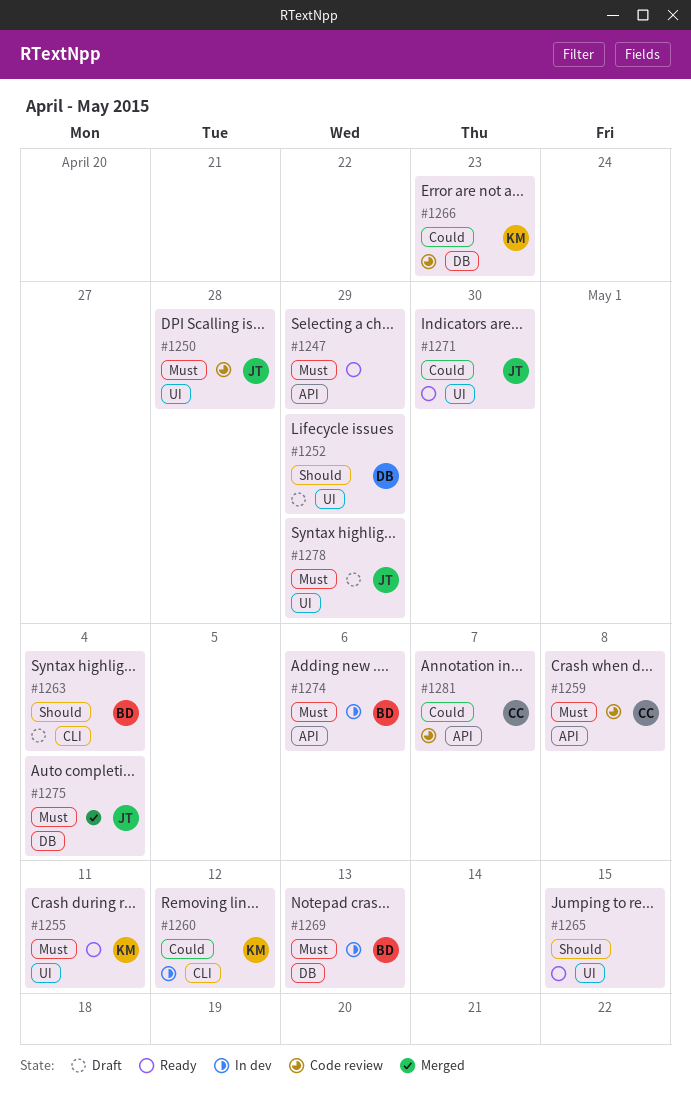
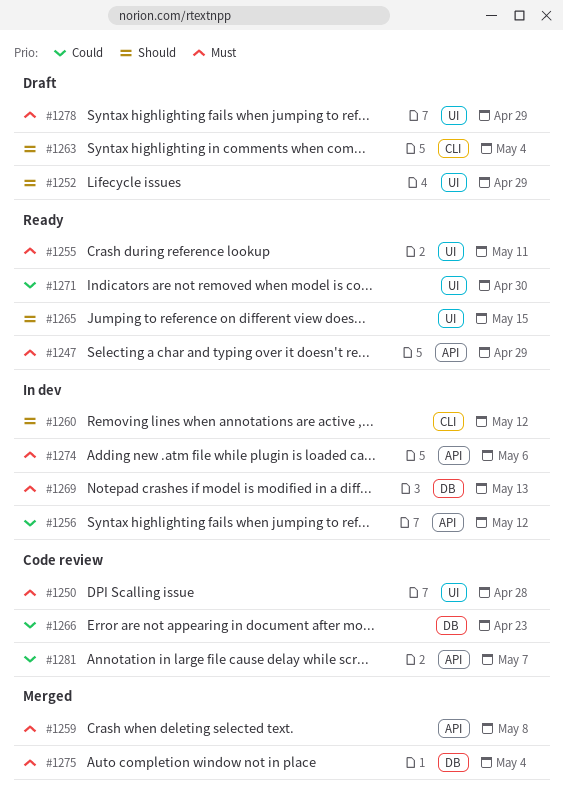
#1256: none -> present
#1259, status: Code review -> Merged
#1260, priority: Could -> Should

